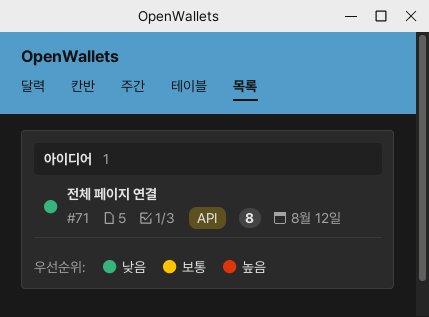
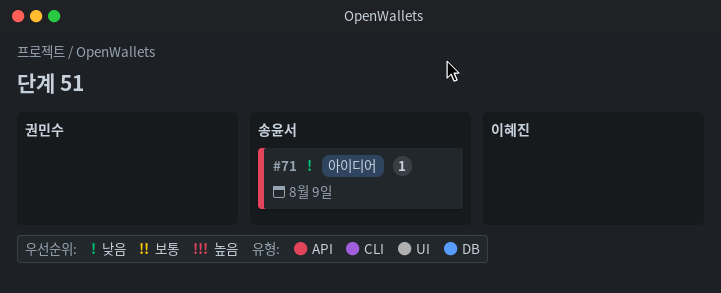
#71, estimate: 8 -> 1
#71, due: Aug 12 -> Aug 9

